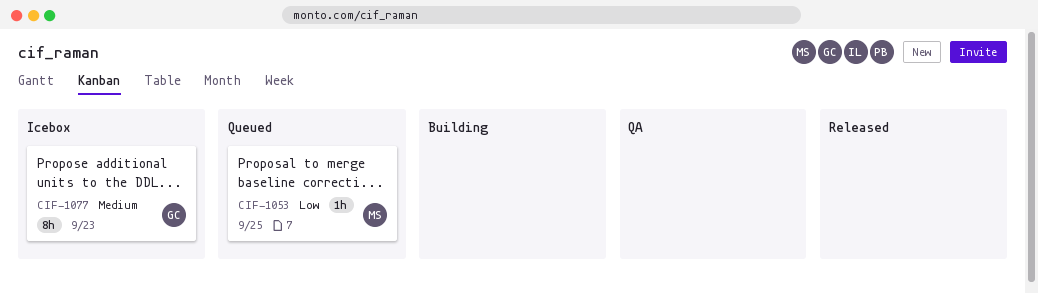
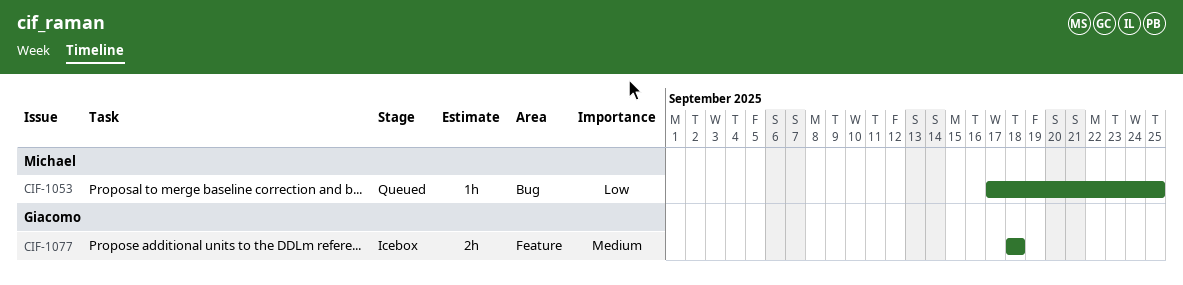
CIF-1077, estimate: 8h -> 2h
CIF-1077, due: Sep 23 -> Sep 18

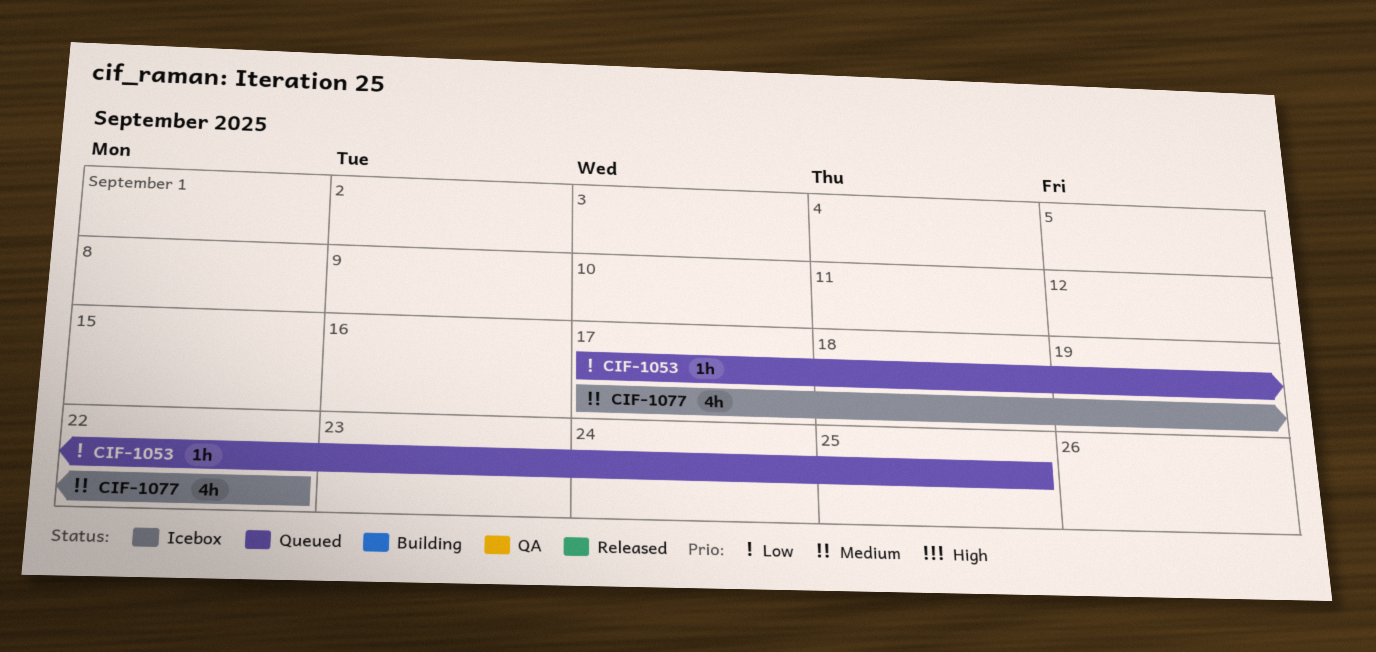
CIF-1077, estimate: 2h -> 4h
CIF-1077, start: Sep 18 -> Sep 17
CIF-1077, due: Sep 18 -> Sep 22

